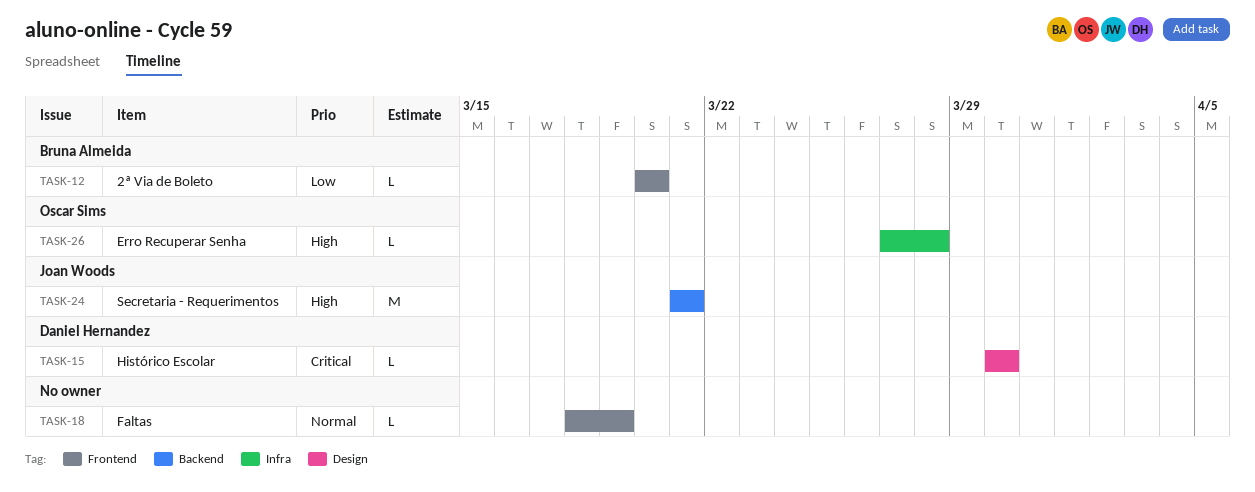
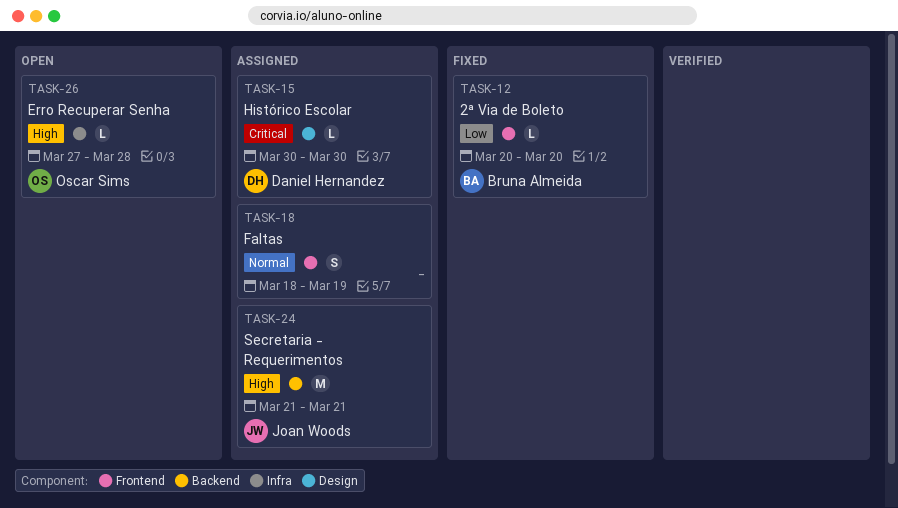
TASK-18, estimate: L -> S

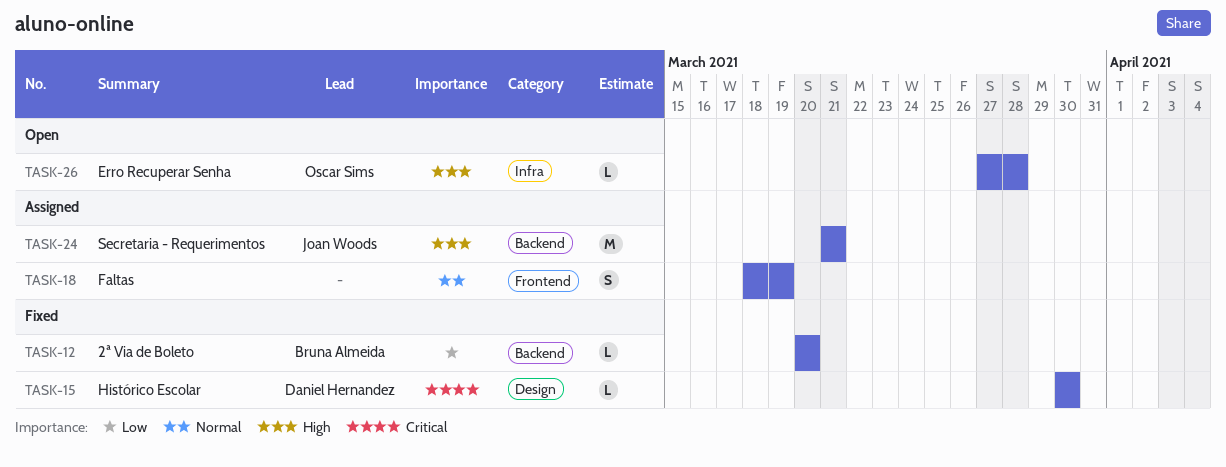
TASK-12, label: Frontend -> Backend
TASK-15, status: Assigned -> Fixed

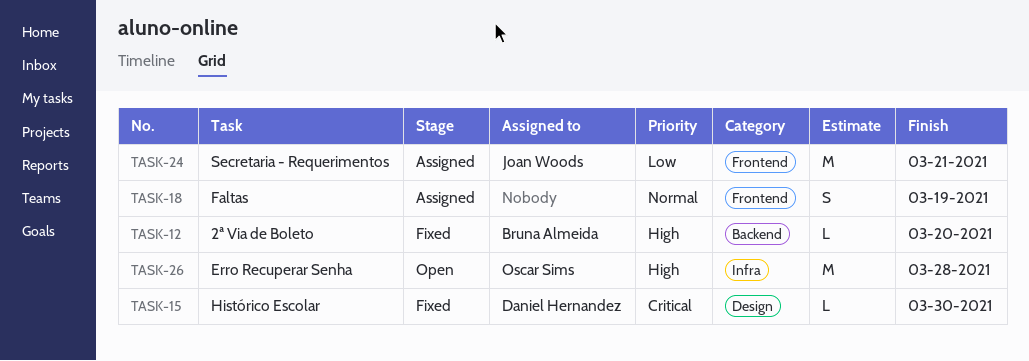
TASK-12, priority: Low -> High
TASK-24, priority: High -> Low
TASK-24, label: Backend -> Frontend
TASK-26, estimate: L -> M

